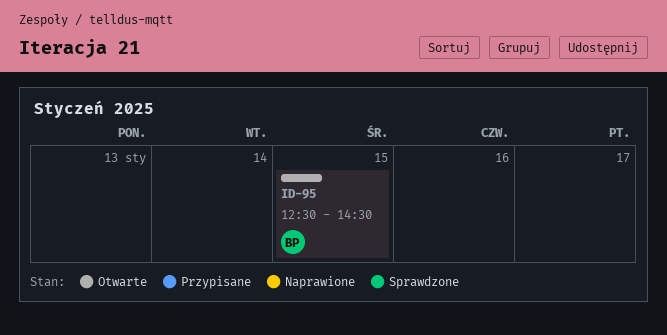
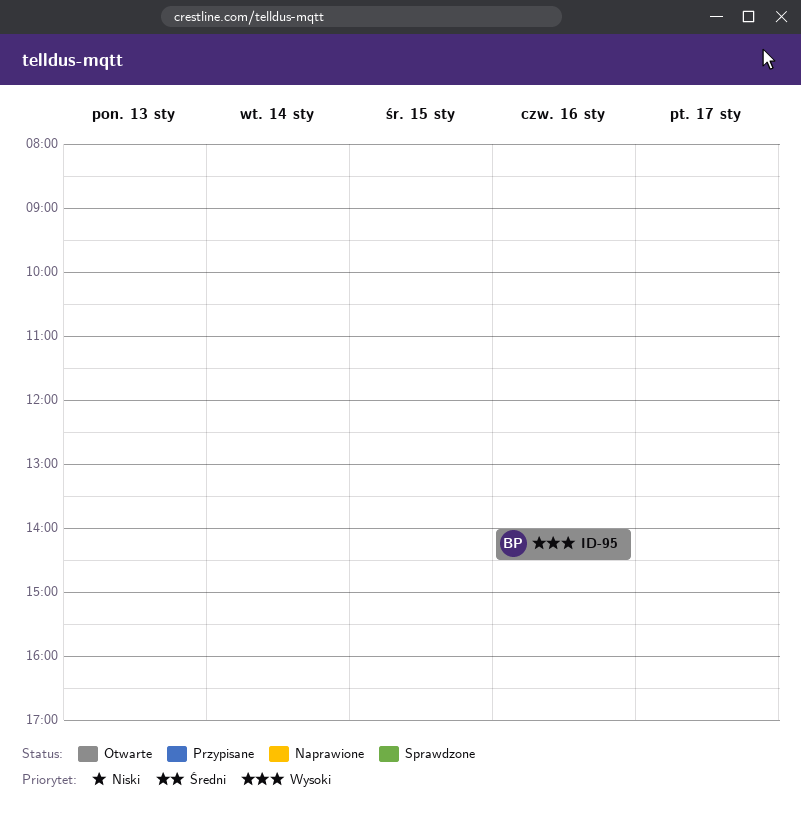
ID-95, day: Jan 15 -> Jan 16
ID-95, begins: 12:30 -> 14:00

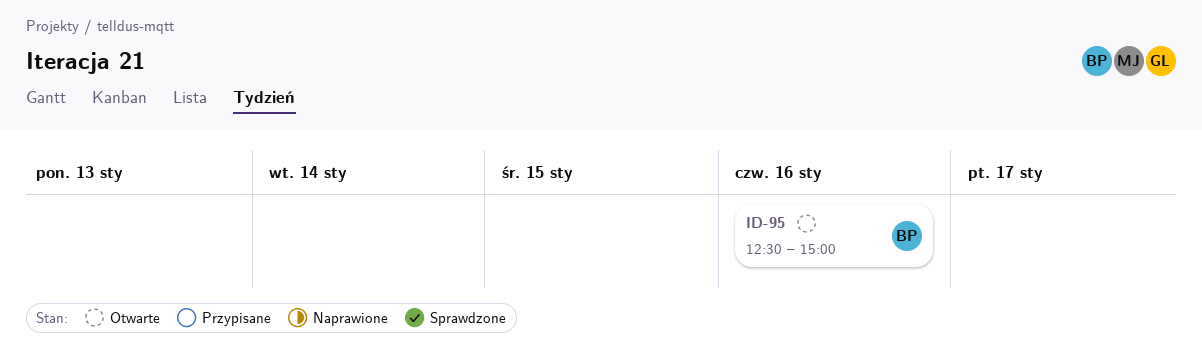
ID-95, begins: 14:00 -> 12:30
ID-95, ends: 14:30 -> 15:00

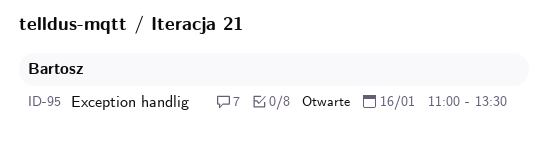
ID-95, begins: 12:30 -> 11:00
ID-95, ends: 15:00 -> 13:30

